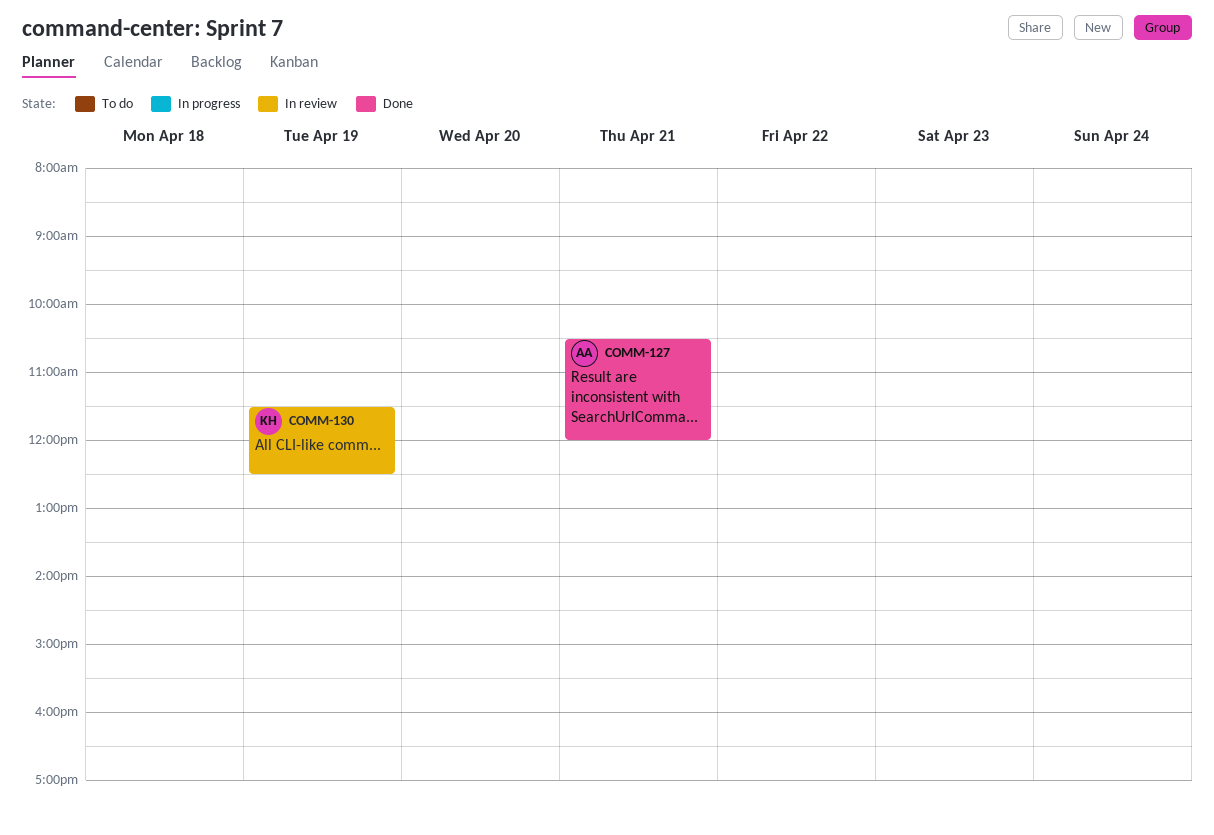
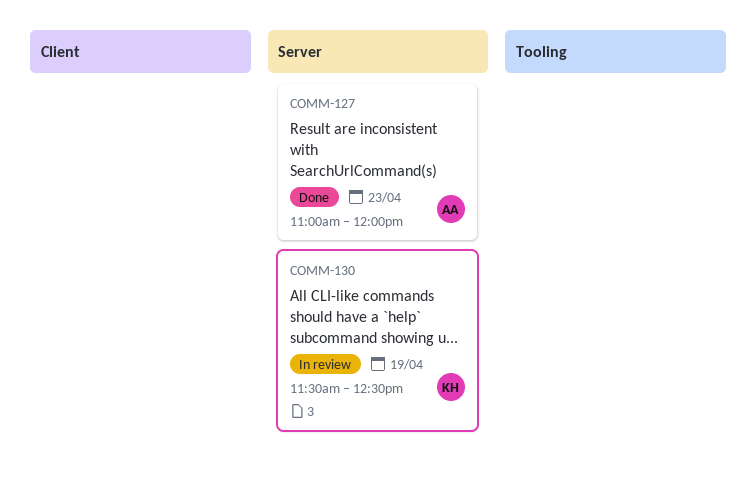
COMM-127, day: Apr 21 -> Apr 23
COMM-127, begins: 10:30 -> 11:00

